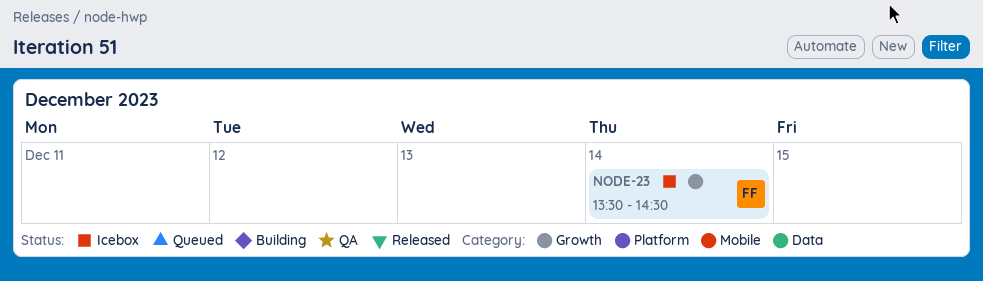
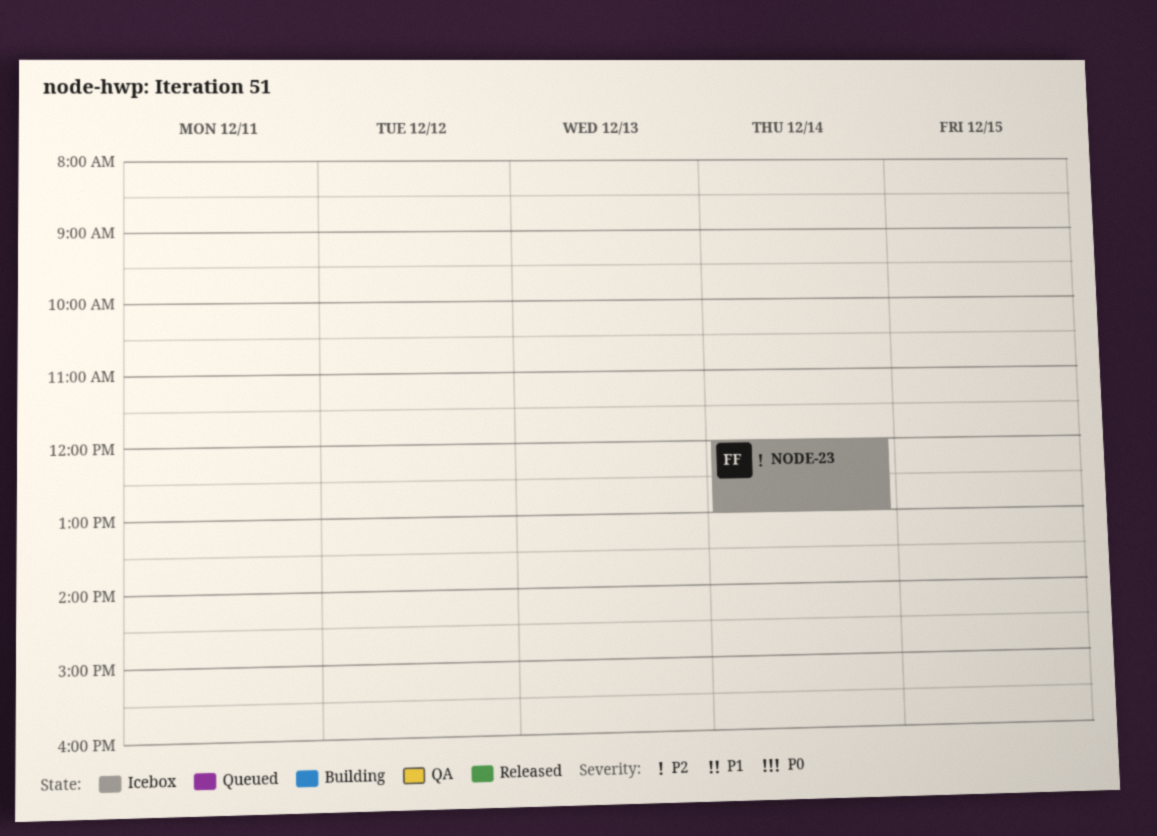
NODE-23, begins: 13:30 -> 12:00
NODE-23, ends: 14:30 -> 13:00

